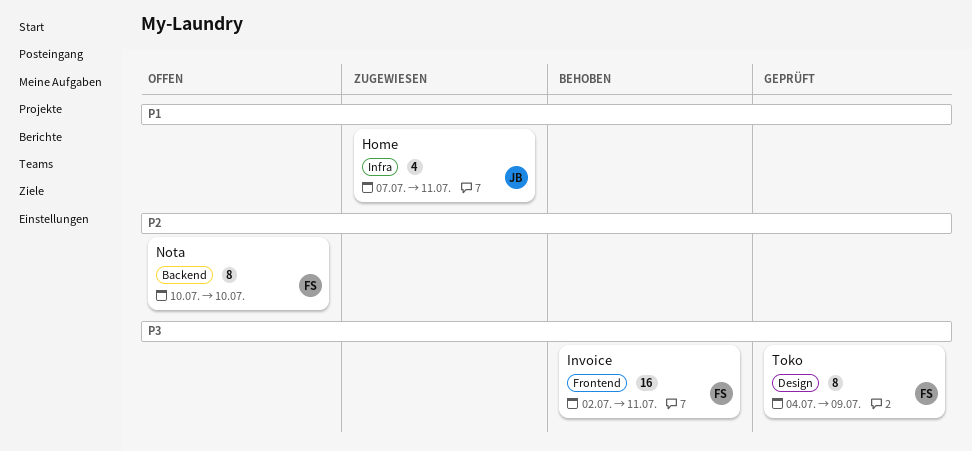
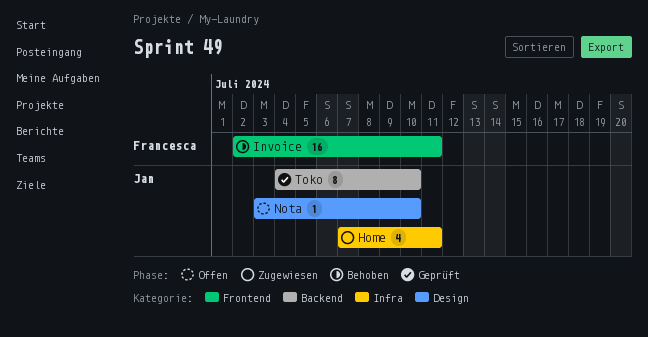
Nota, owner: Francesca -> Jan
Nota, label: Backend -> Design
Nota, estimate: 8 -> 1
Nota, start: Jul 10 -> Jul 3
Toko, owner: Francesca -> Jan
Toko, label: Design -> Backend
Toko, due: Jul 9 -> Jul 10

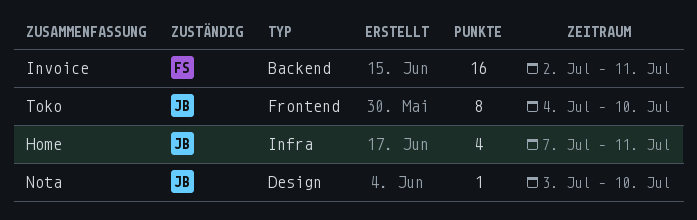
Invoice, label: Frontend -> Backend
Toko, label: Backend -> Frontend

